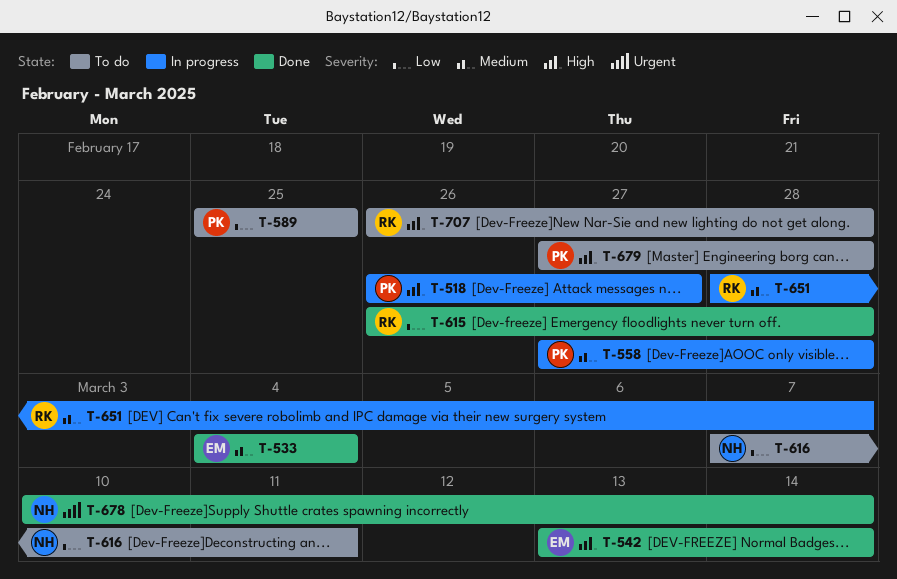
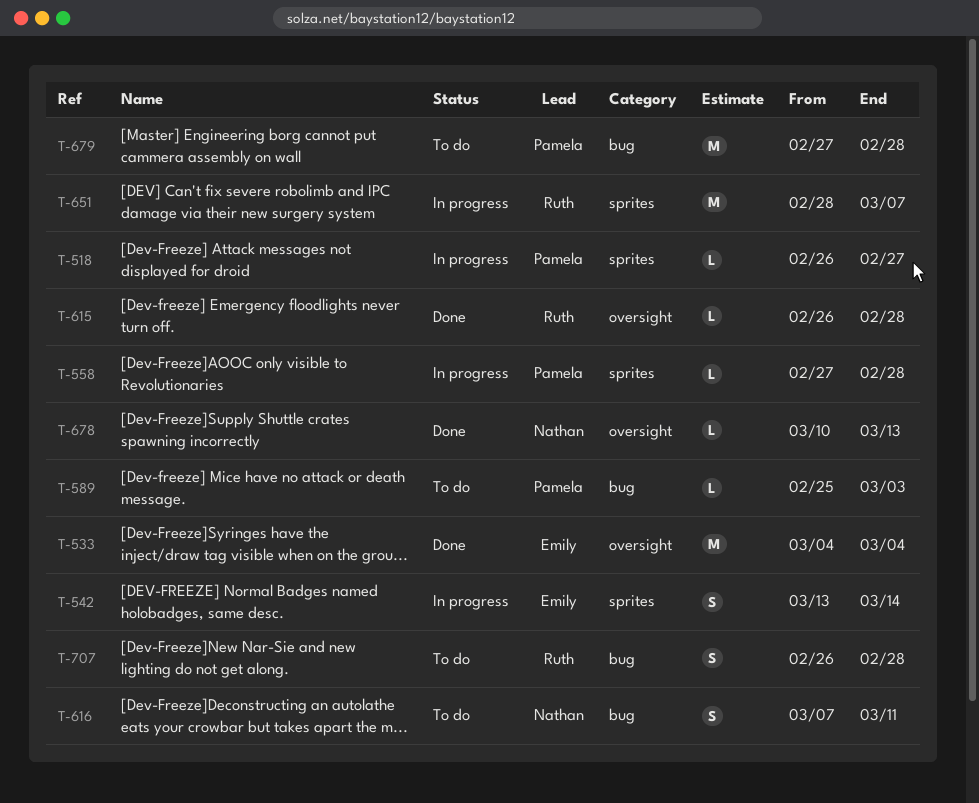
T-542, status: Done -> In progress
T-589, due: Feb 25 -> Mar 3
T-678, due: Mar 14 -> Mar 13

